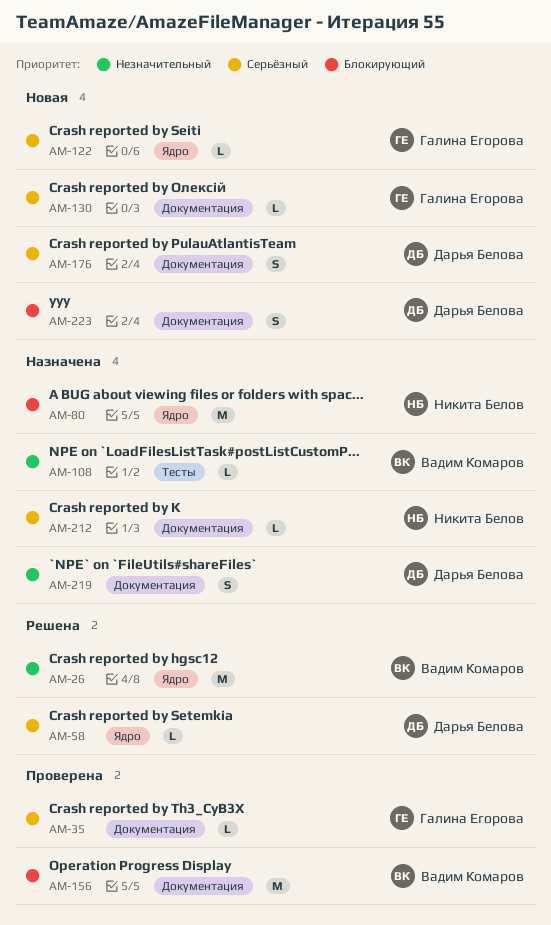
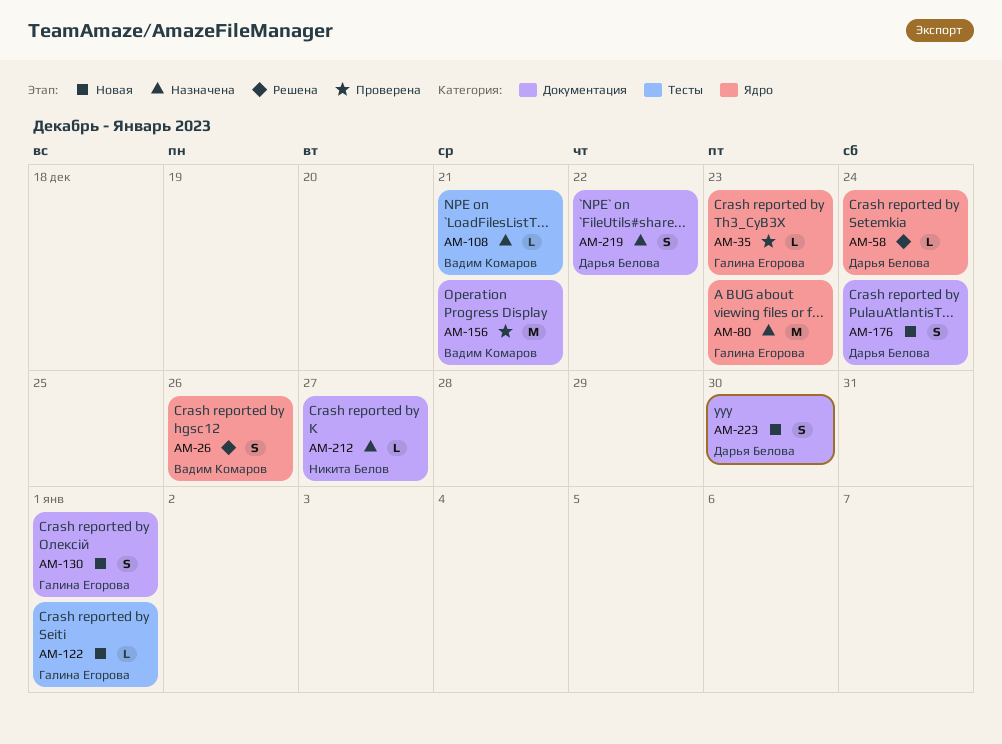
AM-26, estimate: M -> S
AM-35, label: Документация -> Ядро
AM-80, owner: Никита Белов -> Галина Егорова
AM-122, label: Ядро -> Тесты
AM-130, estimate: L -> S

